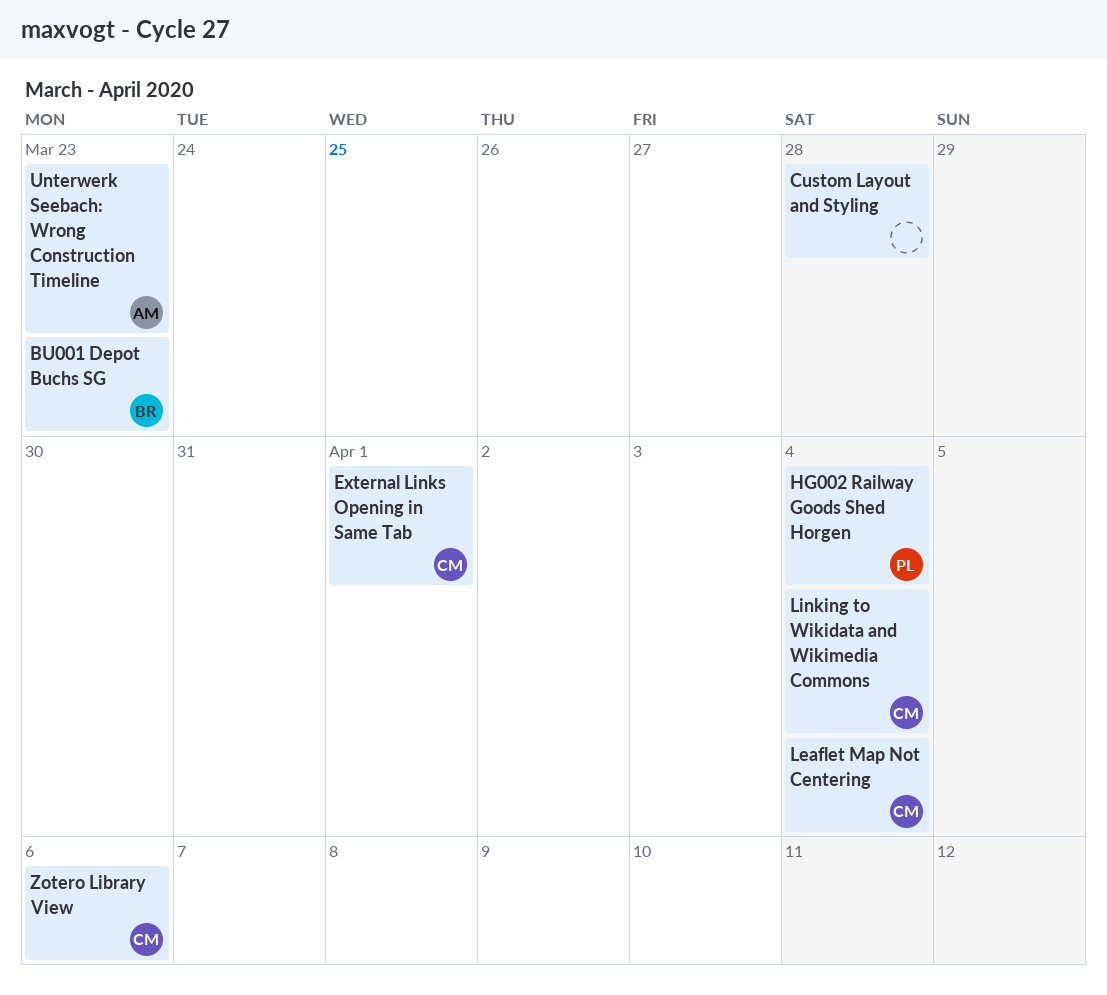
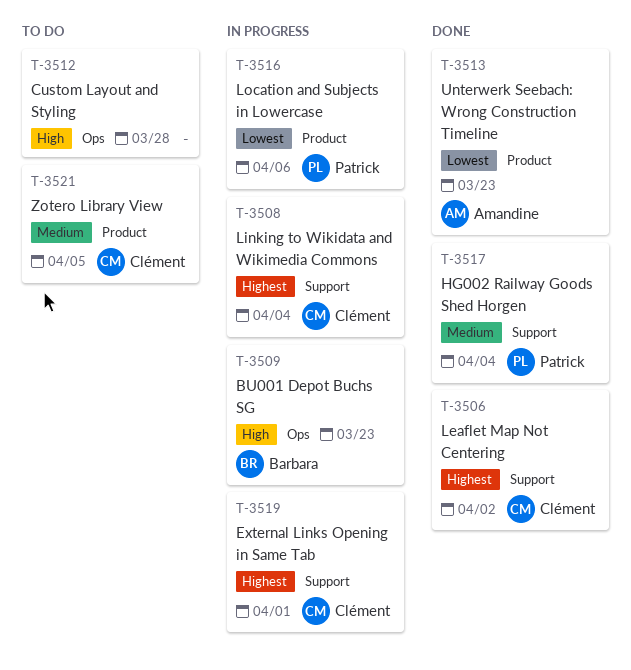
Leaflet Map Not Centering, due: Apr 4 -> Apr 2
Location and Subjects in Lowercase: none -> present
Zotero Library View, due: Apr 6 -> Apr 5

